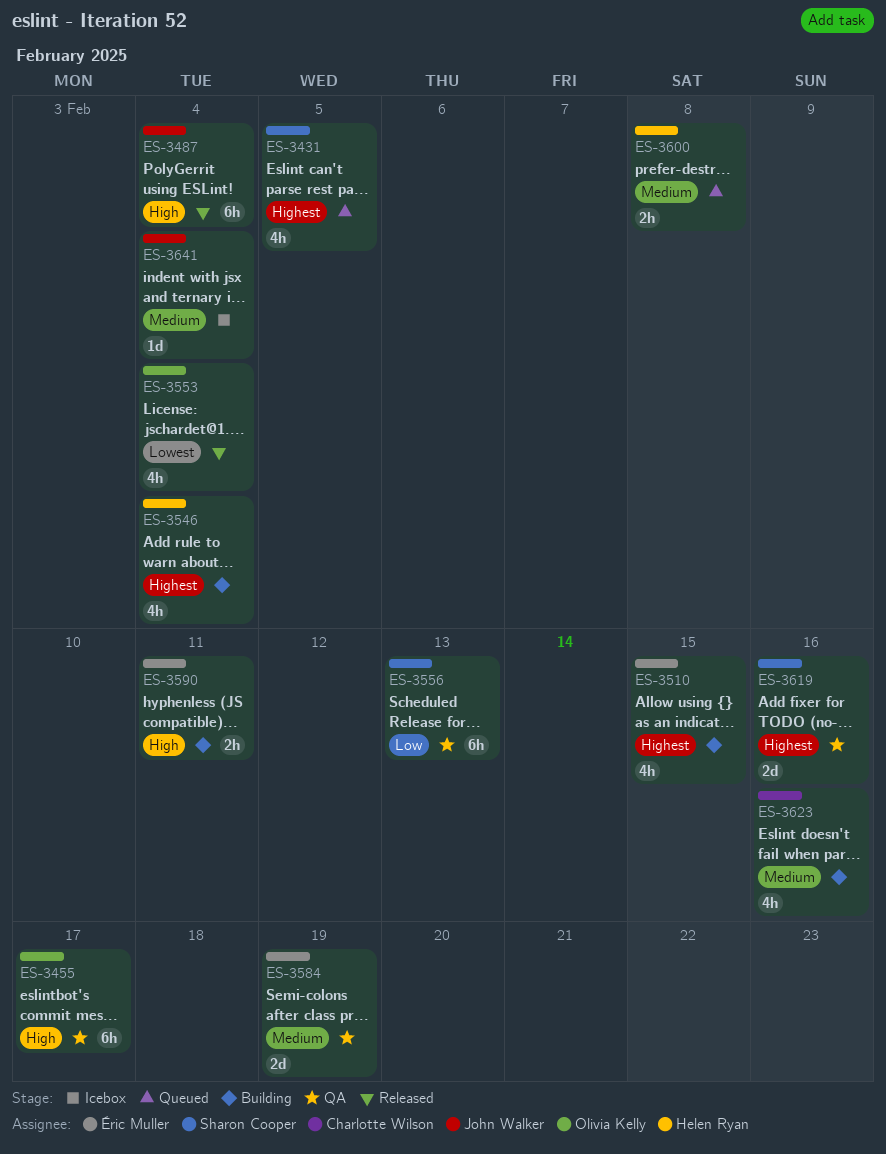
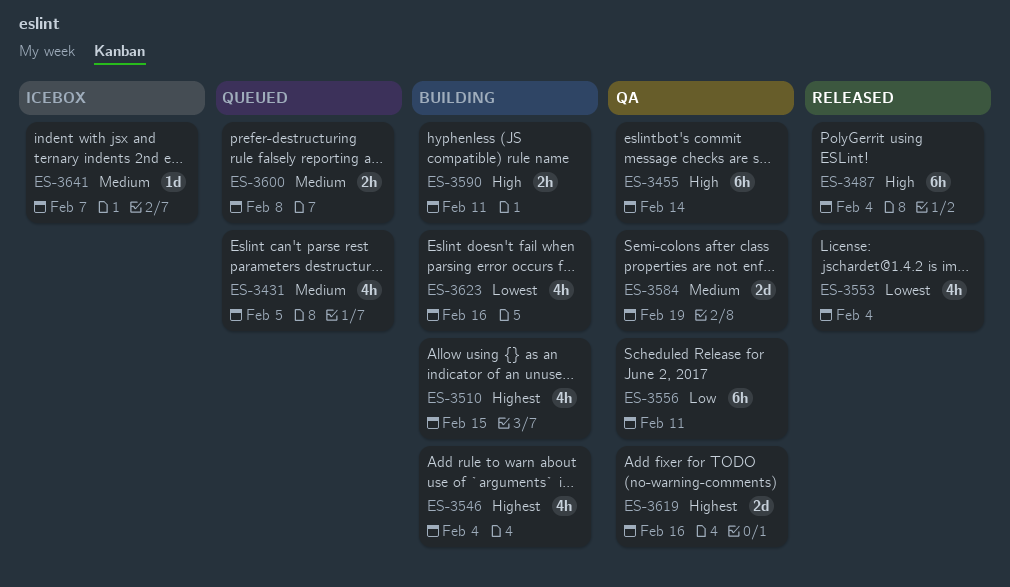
ES-3431, priority: Highest -> Medium
ES-3455, due: Feb 17 -> Feb 14
ES-3556, due: Feb 13 -> Feb 11
ES-3623, priority: Medium -> Lowest
ES-3641, due: Feb 4 -> Feb 7

